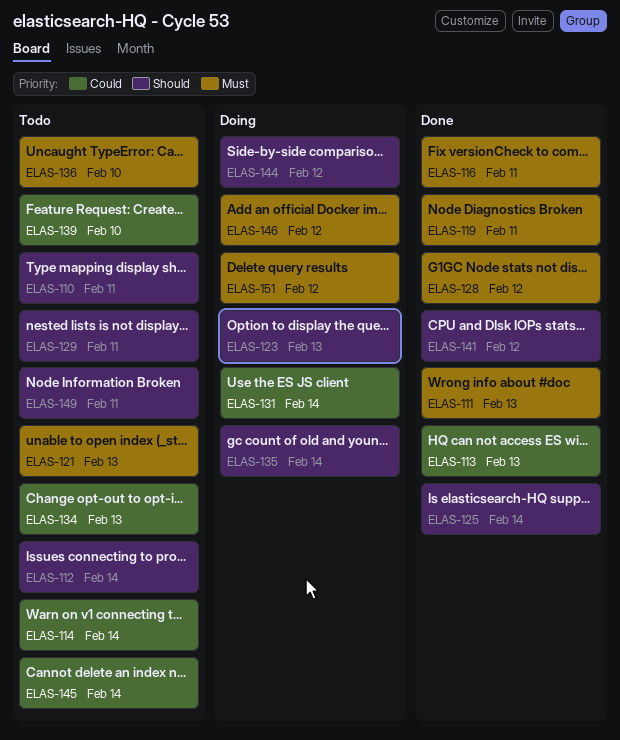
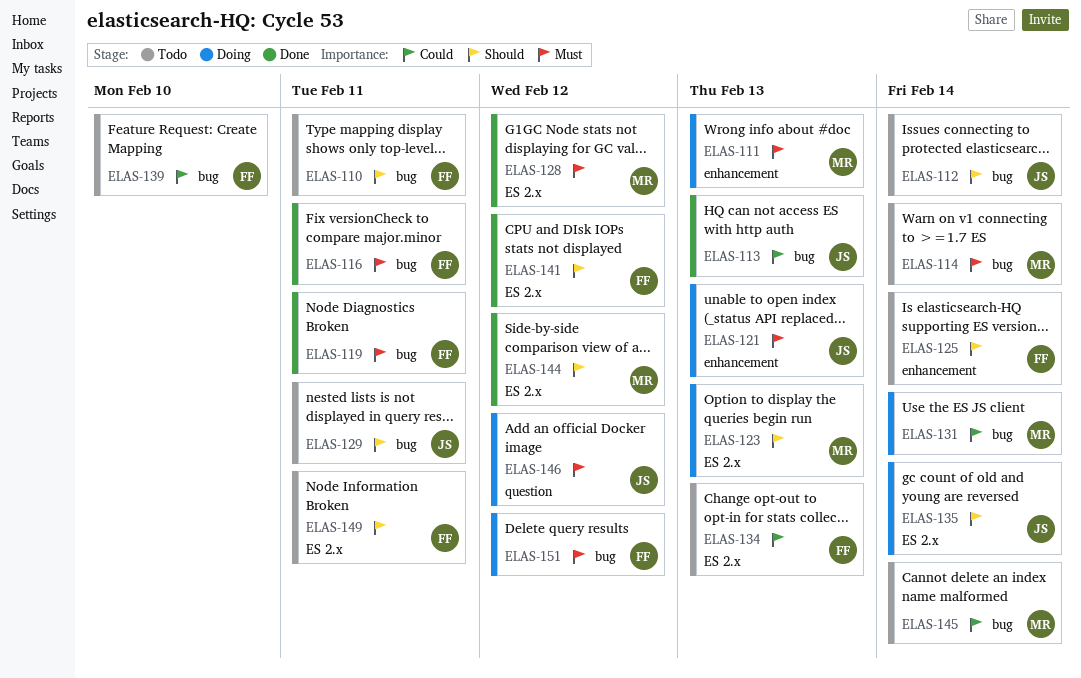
ELAS-111, status: Done -> Doing
ELAS-114, priority: Could -> Must
ELAS-121, status: Todo -> Doing
ELAS-125, status: Done -> Todo
ELAS-136: present -> none
ELAS-144, status: Doing -> Done

